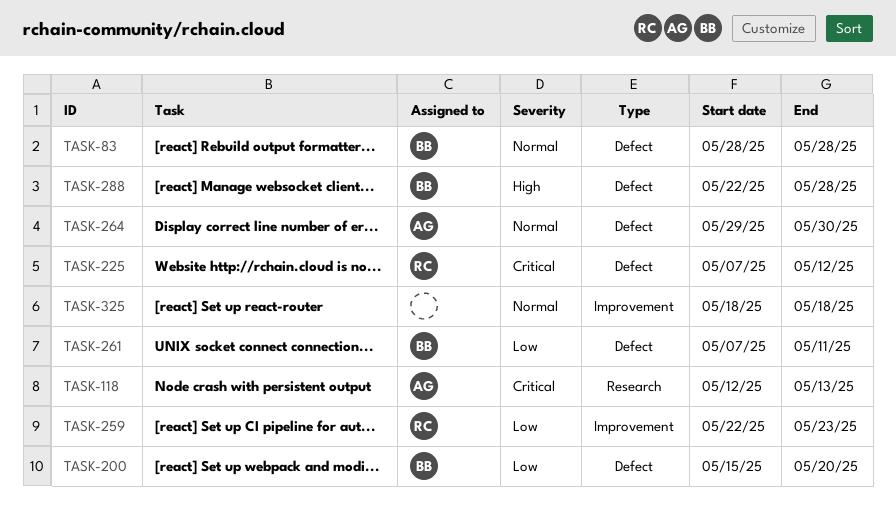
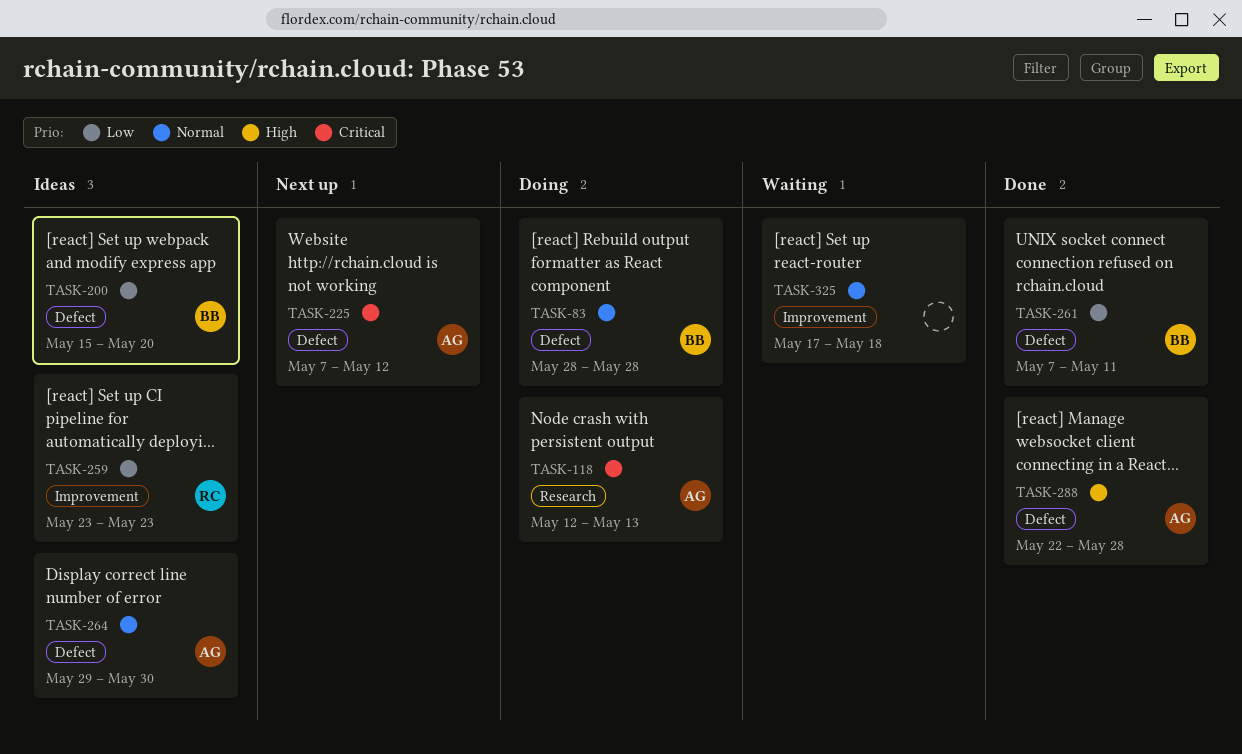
TASK-225, owner: RC -> AG
TASK-259, start: May 22 -> May 23
TASK-288, owner: BB -> AG
TASK-325, start: May 18 -> May 17

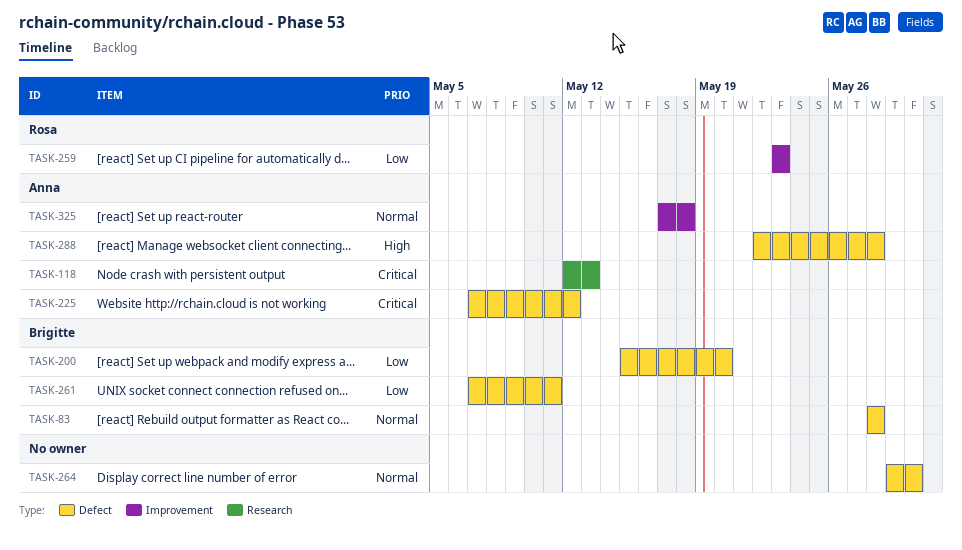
TASK-264, owner: Anna -> none
TASK-325, owner: none -> Anna

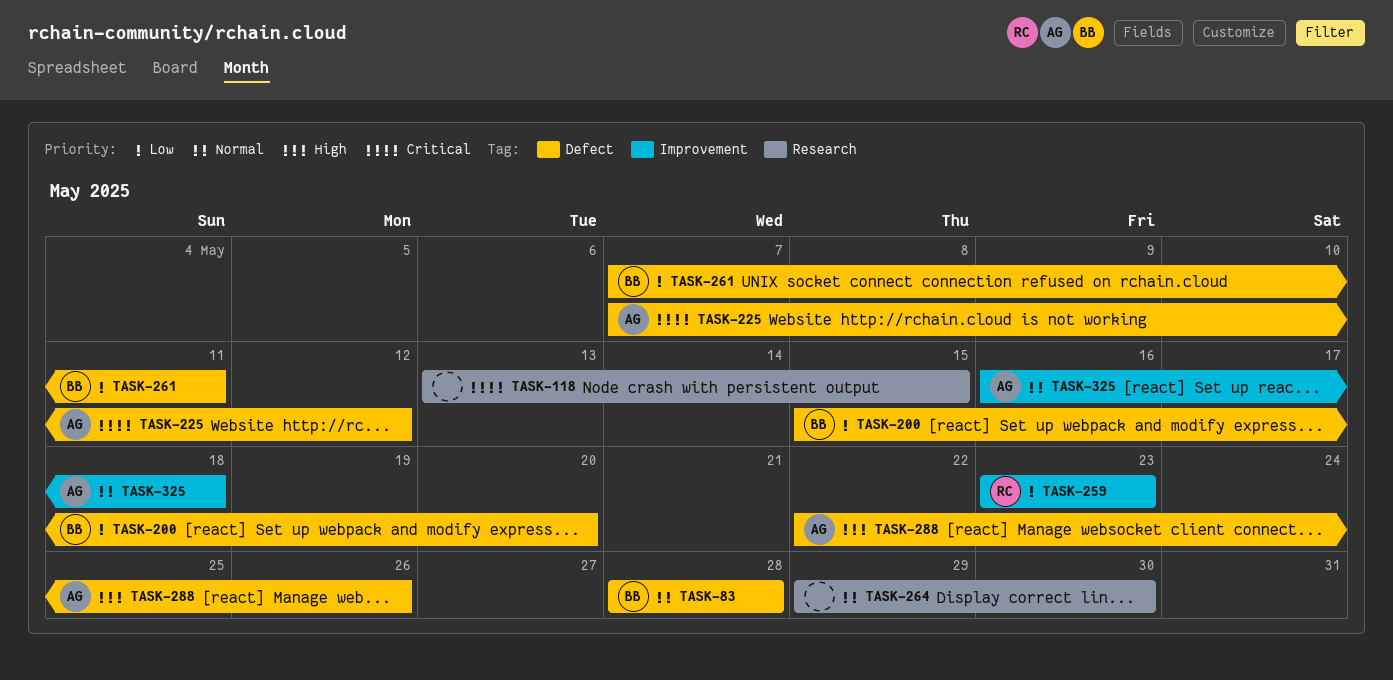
TASK-118, owner: Anna -> none
TASK-118, start: May 12 -> May 13
TASK-118, due: May 13 -> May 15
TASK-264, label: Defect -> Research
TASK-288, due: May 28 -> May 26
TASK-325, start: May 17 -> May 16

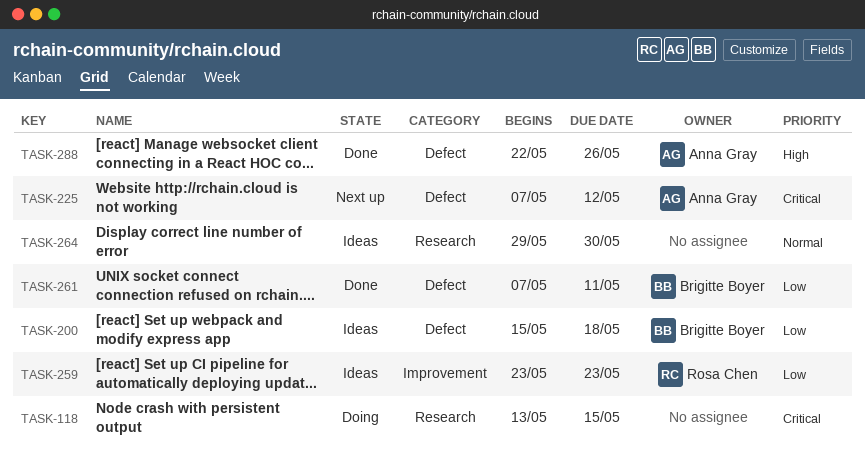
TASK-83: present -> none
TASK-200, due: May 20 -> May 18
TASK-325: present -> none

